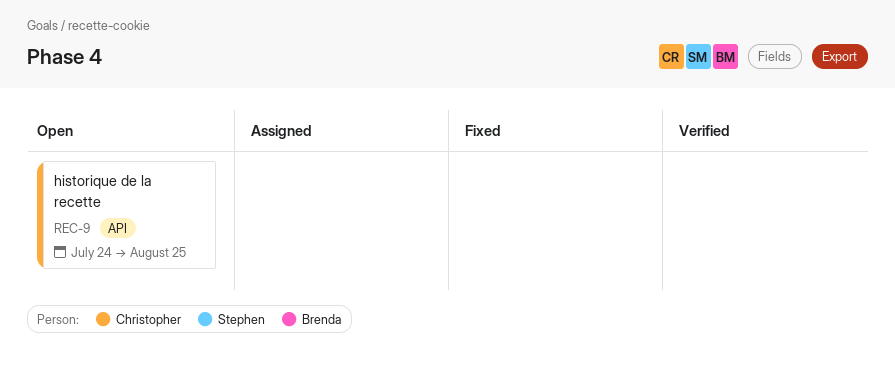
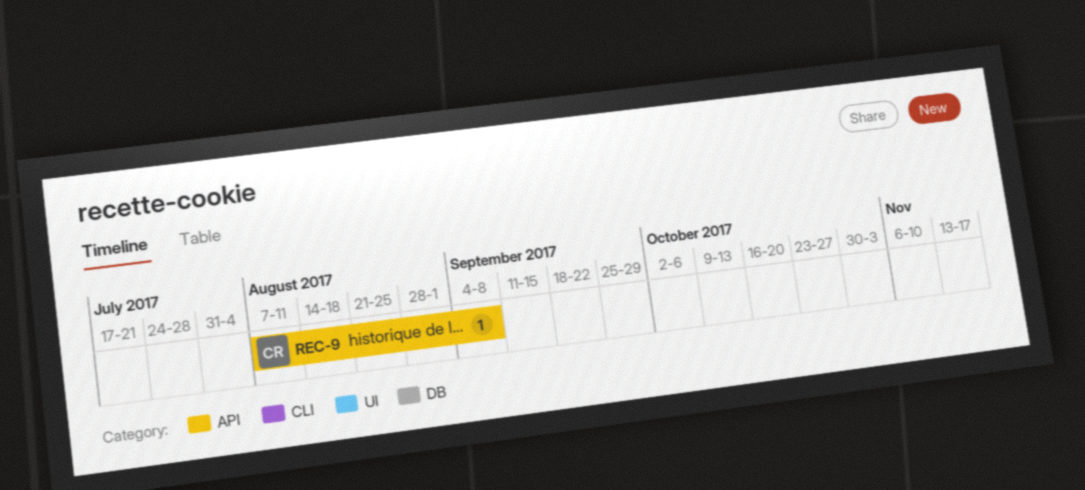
REC-9, start: Jul 24 -> Aug 7
REC-9, due: Aug 25 -> Sep 8

